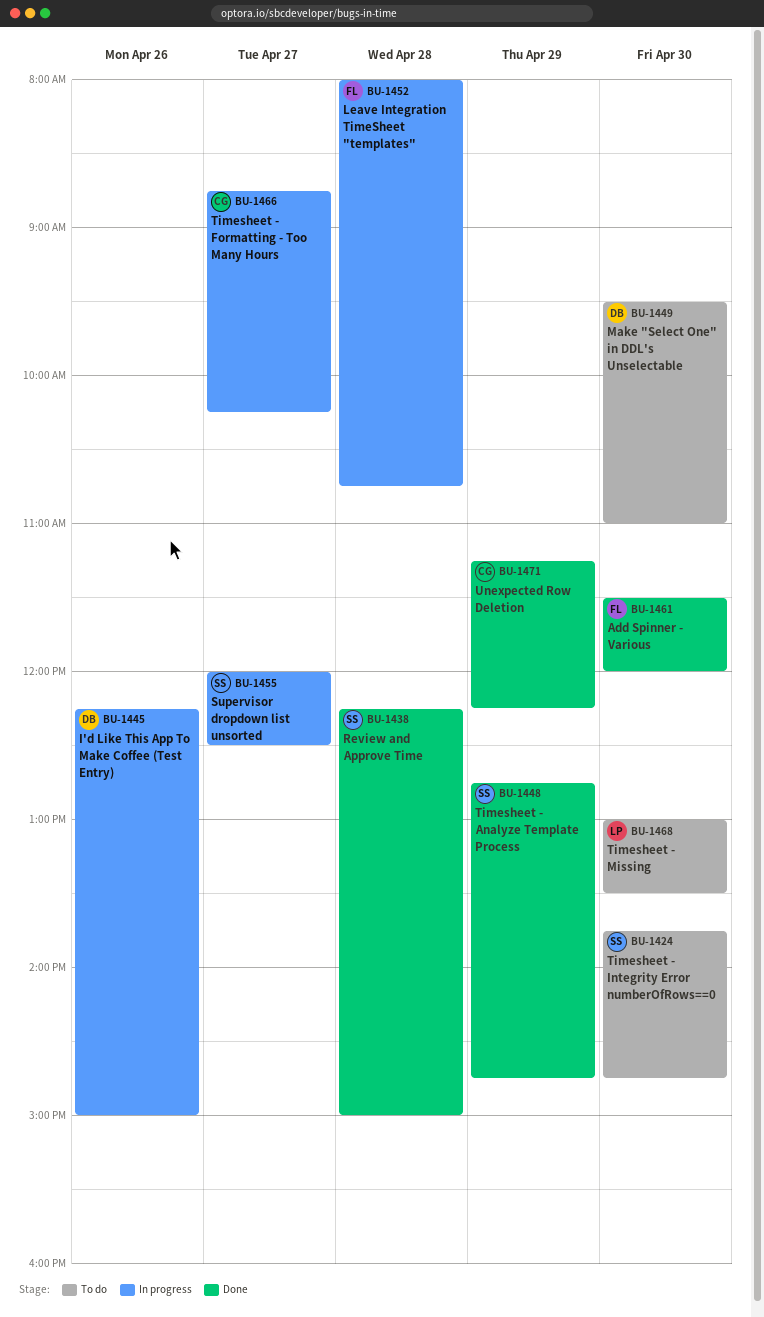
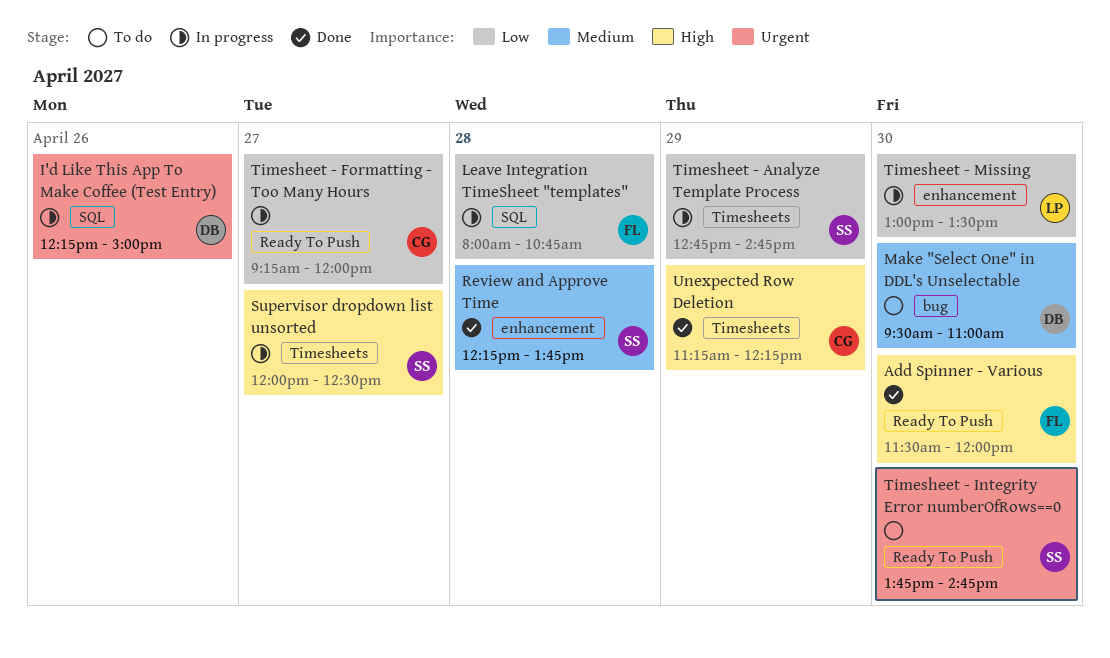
Review and Approve Time, ends: 15:00 -> 13:45
Timesheet - Analyze Template Process, status: Done -> In progress
Timesheet - Formatting - Too Many Hours, begins: 08:45 -> 09:15
Timesheet - Formatting - Too Many Hours, ends: 10:15 -> 12:00
Timesheet - Missing, status: To do -> In progress

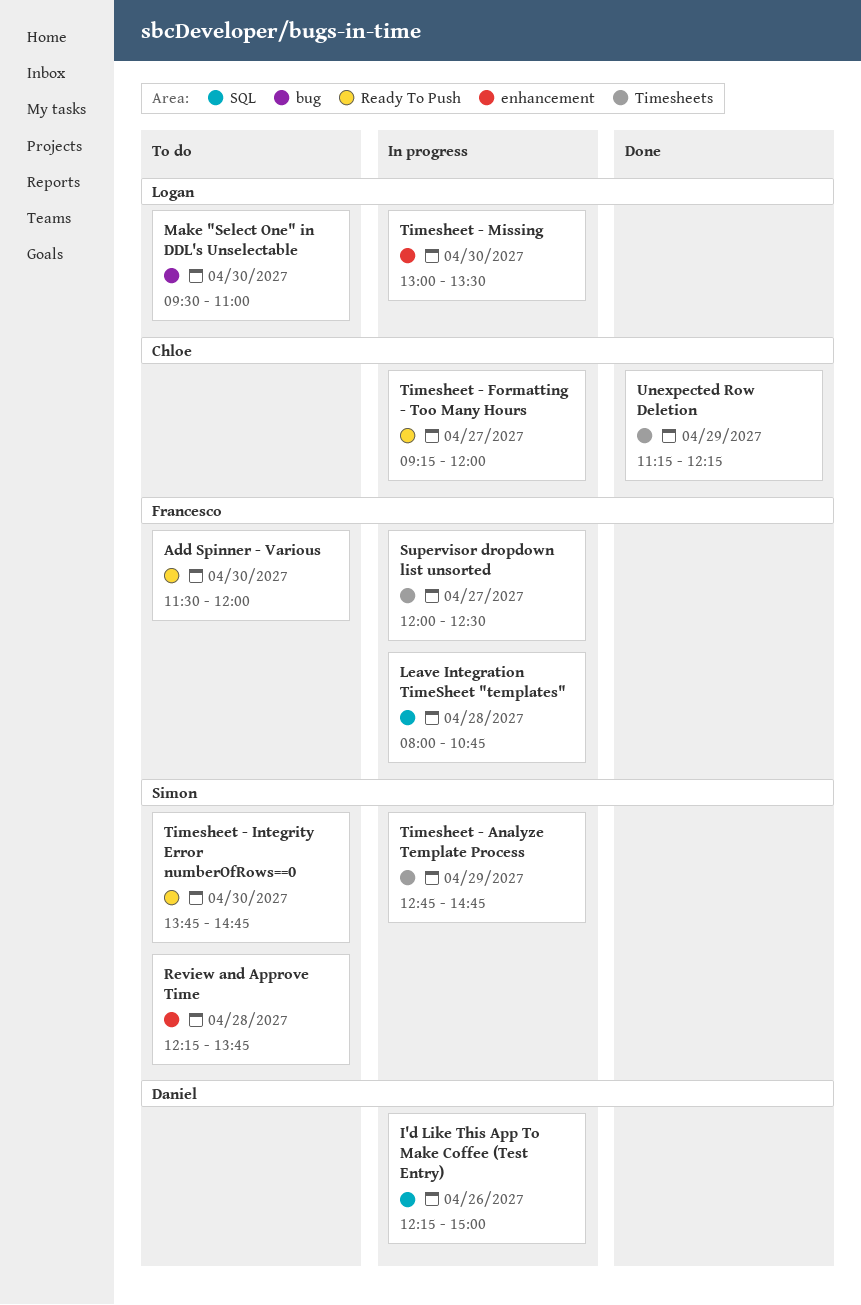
Add Spinner - Various, status: Done -> To do
Make "Select One" in DDL's Unselectable, owner: Daniel -> Logan
Review and Approve Time, status: Done -> To do
Supervisor dropdown list unsorted, owner: Simon -> Francesco

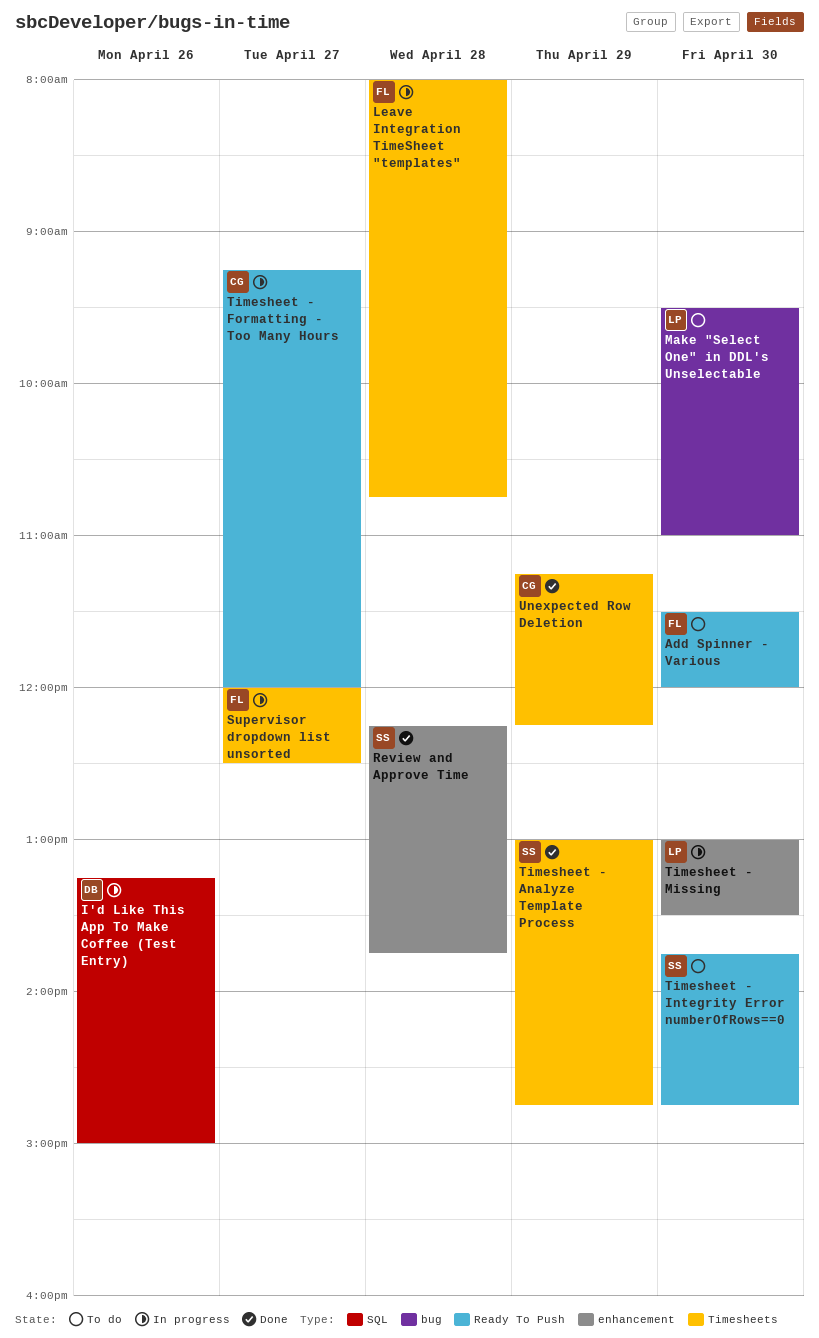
I'd Like This App To Make Coffee (Test Entry), begins: 12:15 -> 13:15
Leave Integration TimeSheet "templates", label: SQL -> Timesheets
Review and Approve Time, status: To do -> Done
Timesheet - Analyze Template Process, status: In progress -> Done
Timesheet - Analyze Template Process, begins: 12:45 -> 13:00

